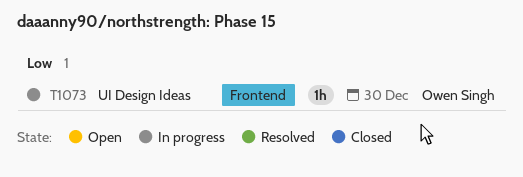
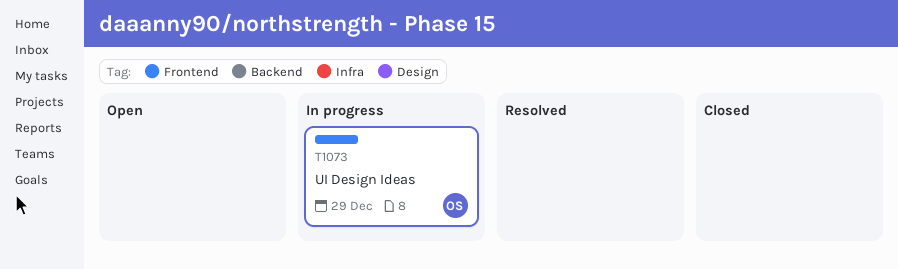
T1073, due: Dec 30 -> Dec 29

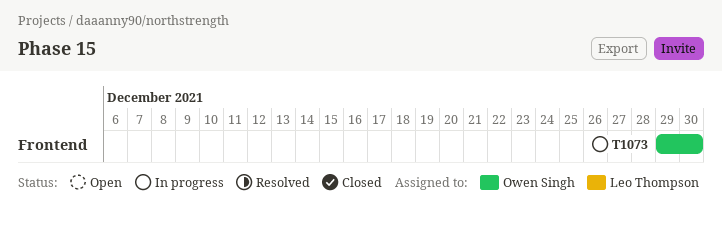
T1073, due: Dec 29 -> Dec 30

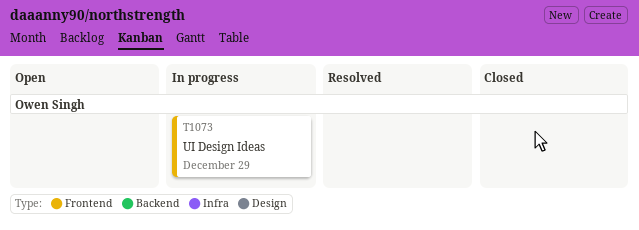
T1073, due: Dec 30 -> Dec 29

